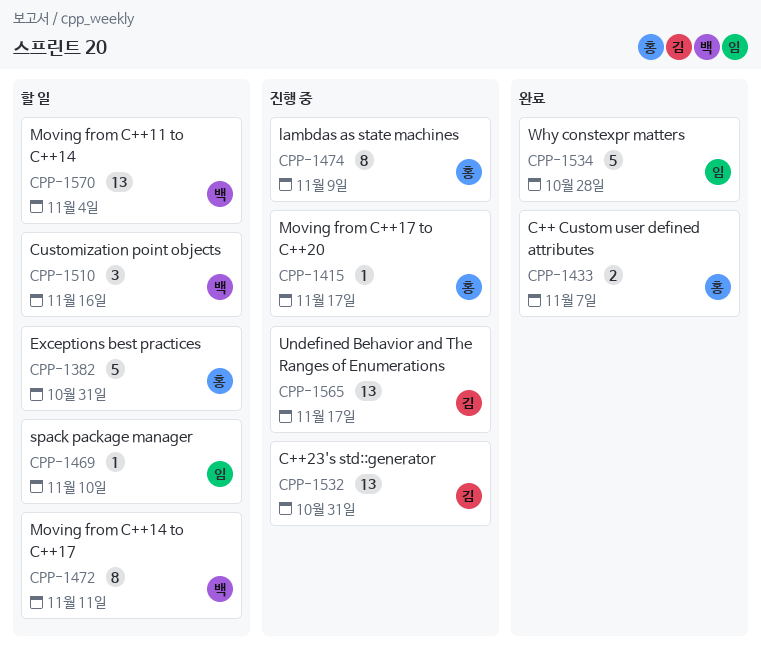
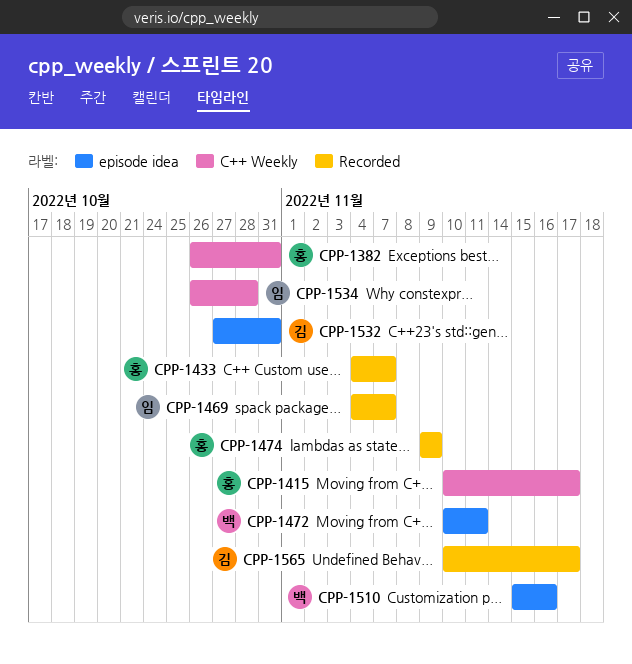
CPP-1469, due: Nov 10 -> Nov 7
CPP-1570: present -> none

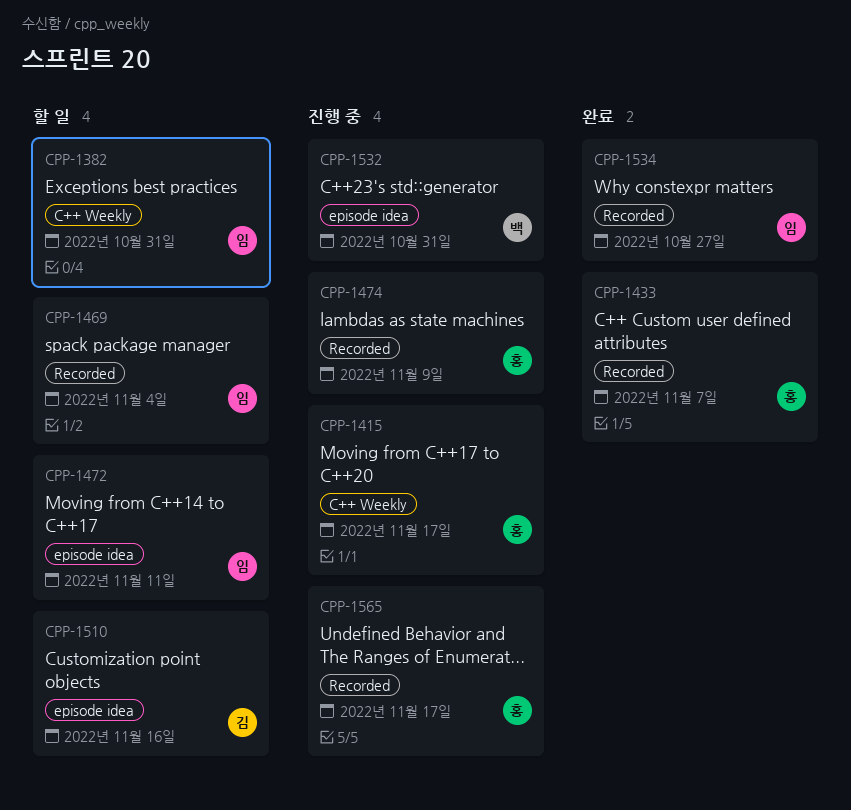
CPP-1382, owner: 홍 -> 임
CPP-1469, due: Nov 7 -> Nov 4
CPP-1472, owner: 백 -> 임
CPP-1510, owner: 백 -> 김
CPP-1532, owner: 김 -> 백
CPP-1534, label: C++ Weekly -> Recorded
CPP-1534, due: Oct 28 -> Oct 27
CPP-1565, owner: 김 -> 홍

